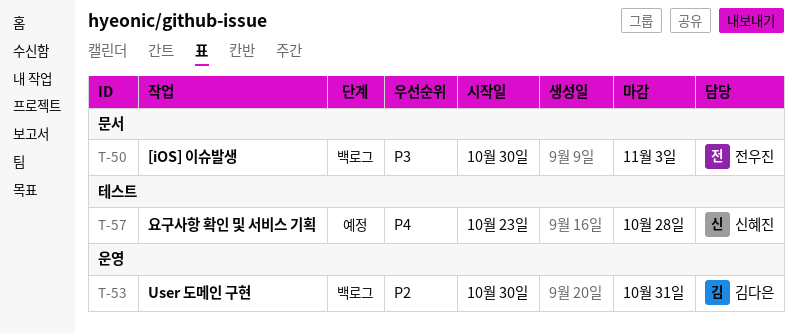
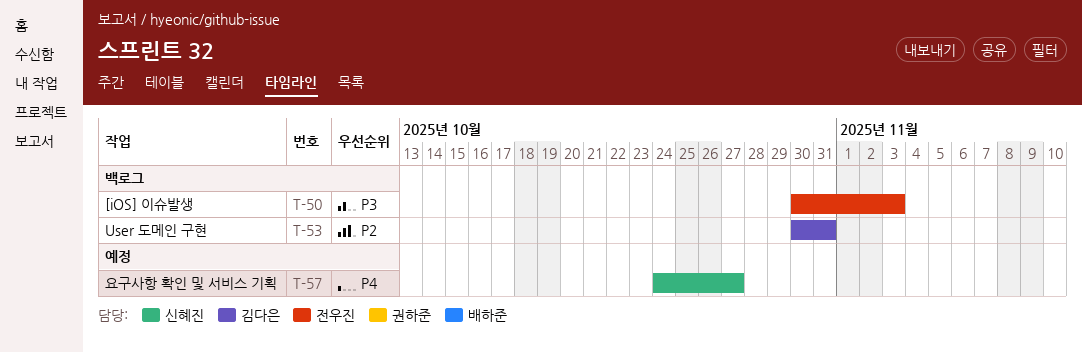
T-57, start: Oct 23 -> Oct 24
T-57, due: Oct 28 -> Oct 27

